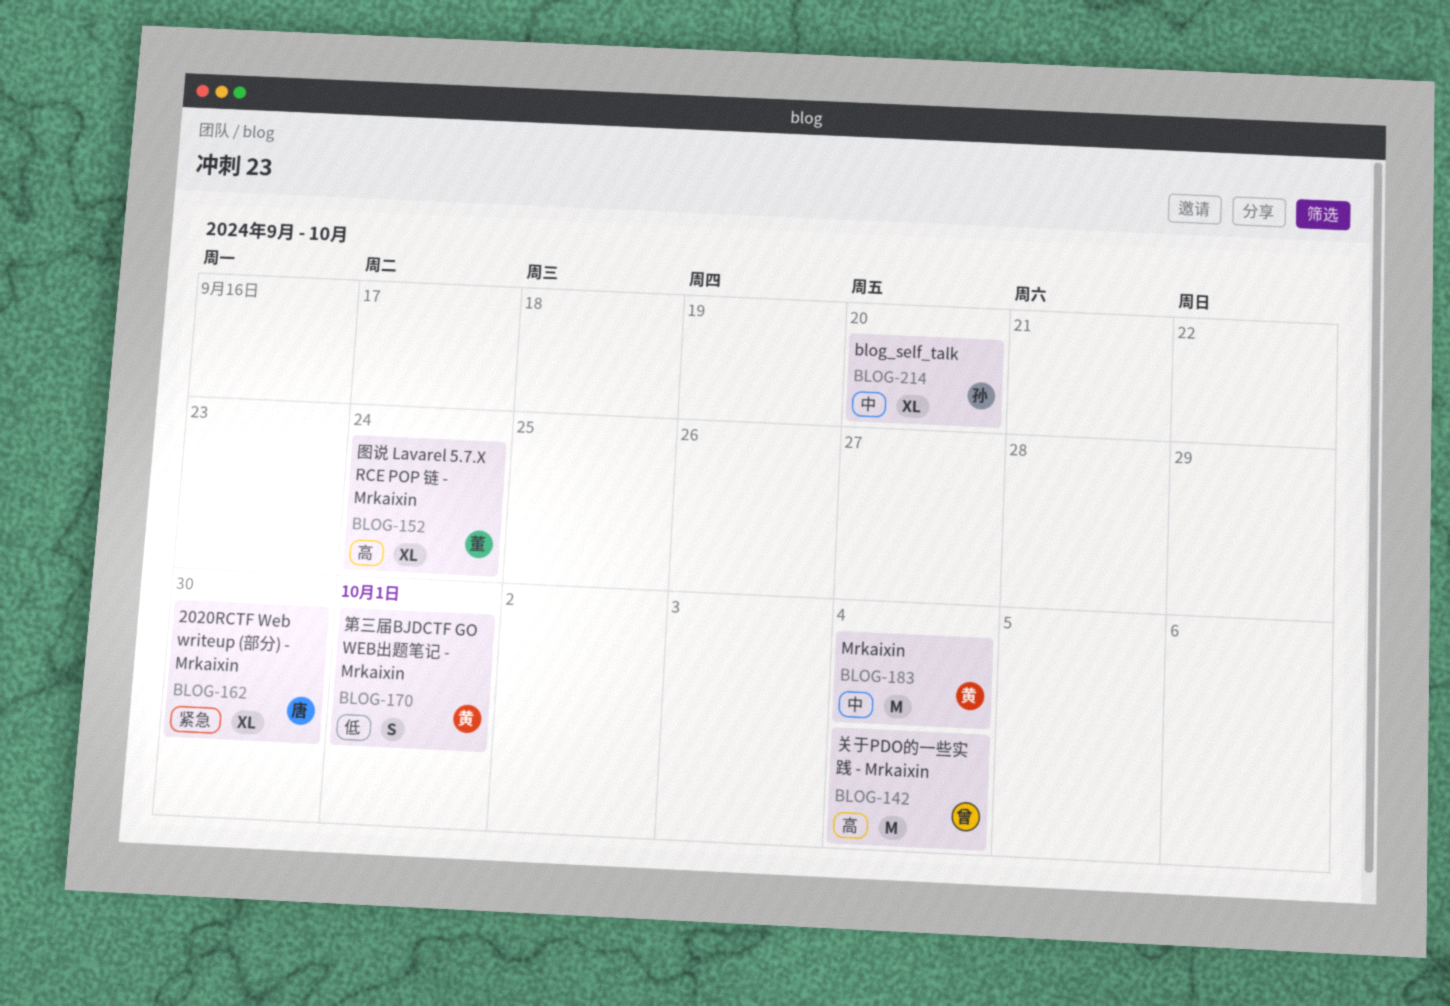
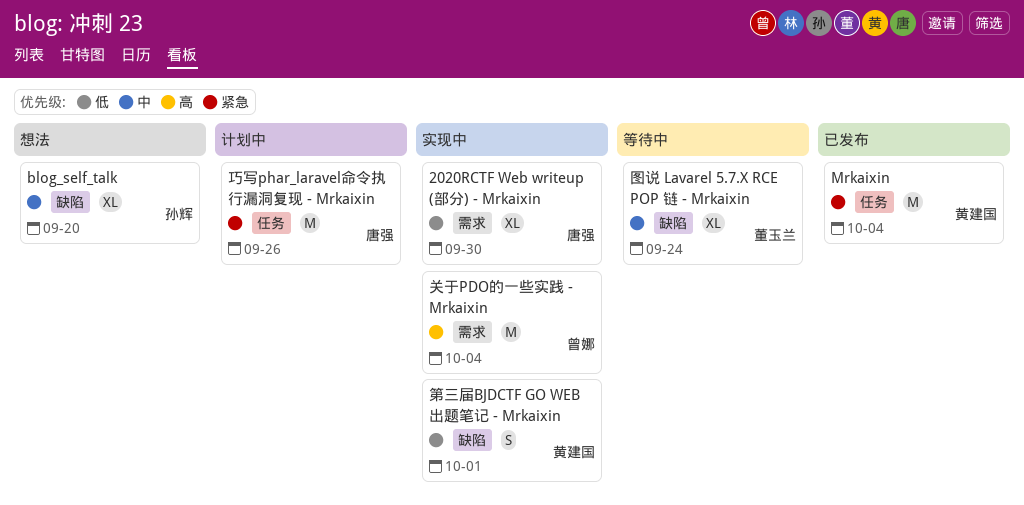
2020RCTF Web writeup (部分) - Mrkaixin, priority: 紧急 -> 低
Mrkaixin, priority: 中 -> 紧急
图说 Lavarel 5.7.X RCE POP 链 - Mrkaixin, priority: 高 -> 中
巧写phar_laravel命令执行漏洞复现 - Mrkaixin: none -> present

